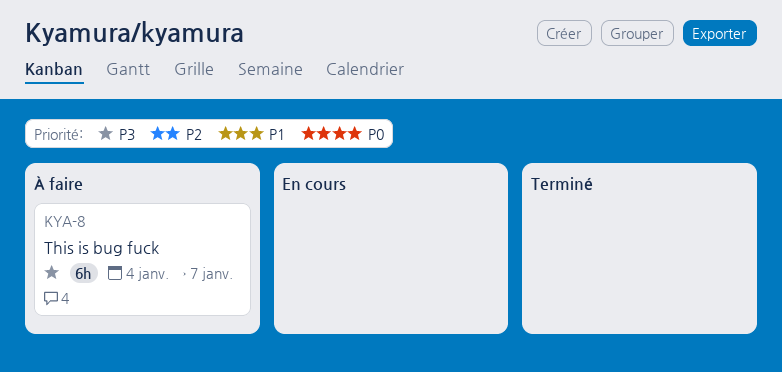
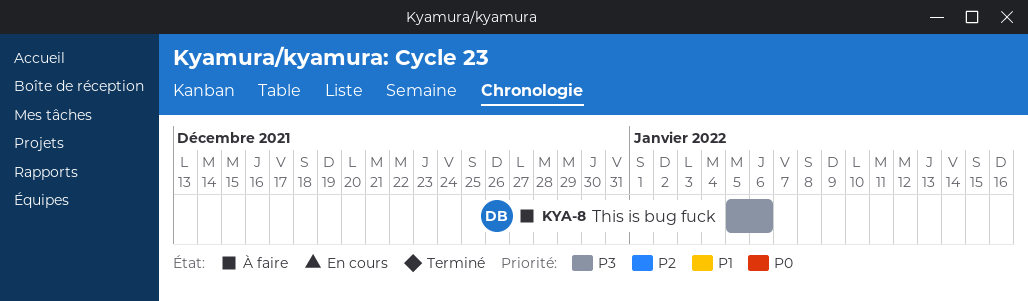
KYA-8, start: Jan 4 -> Jan 5
KYA-8, due: Jan 7 -> Jan 6

